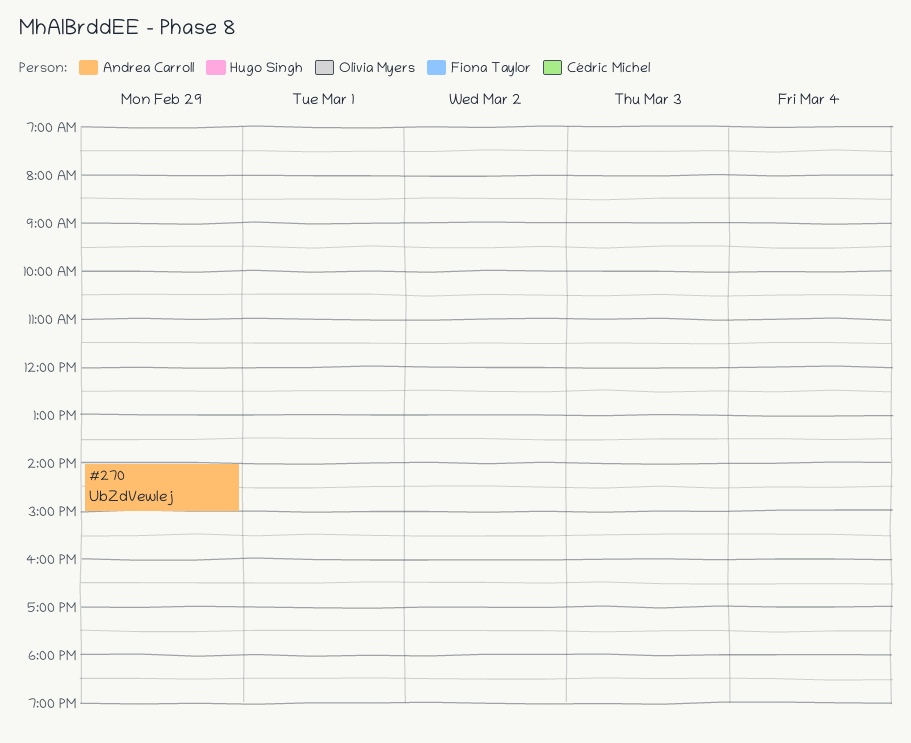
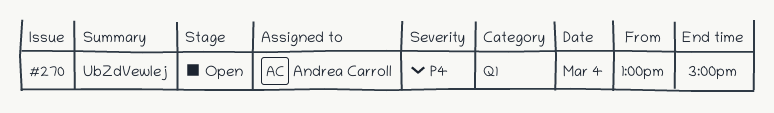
#270, day: Feb 29 -> Mar 4
#270, begins: 14:00 -> 13:00

